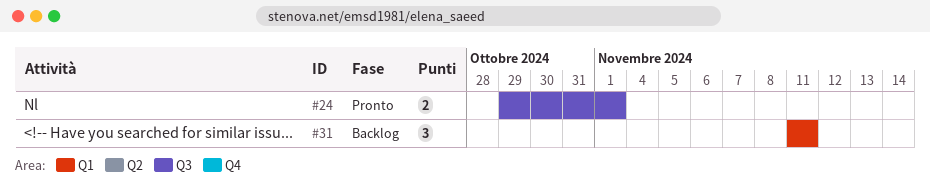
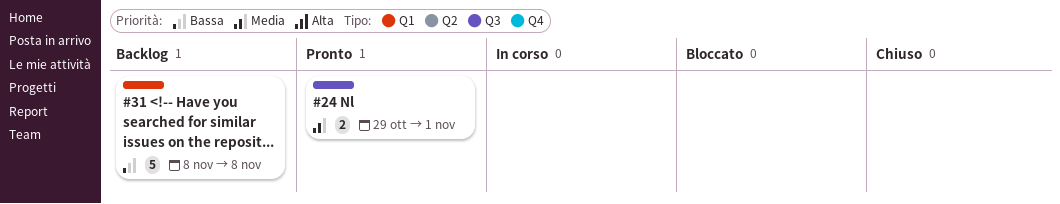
#31, estimate: 3 -> 5
#31, start: Nov 11 -> Nov 8
#31, due: Nov 11 -> Nov 8

